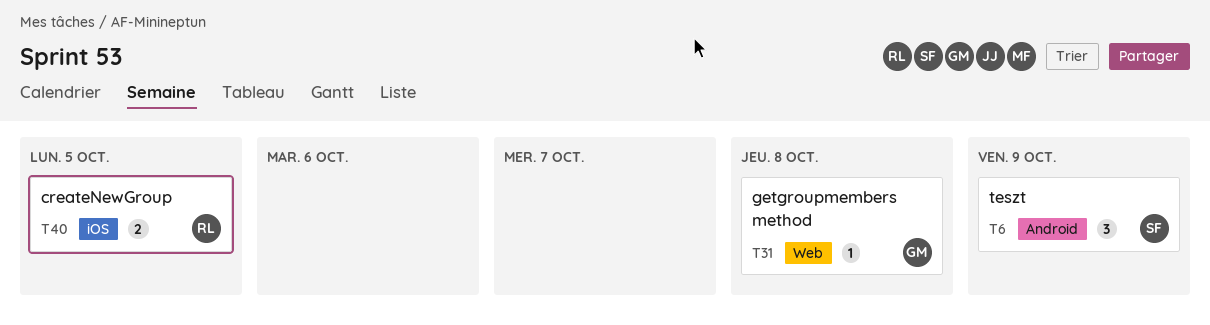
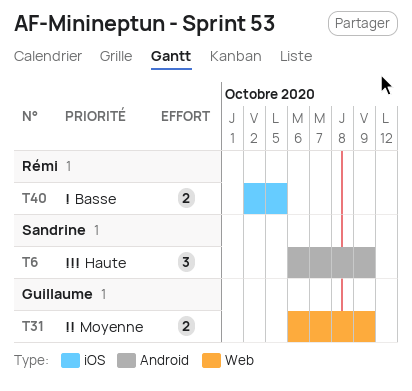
T31, estimate: 1 -> 2
T31, due: Oct 8 -> Oct 9

